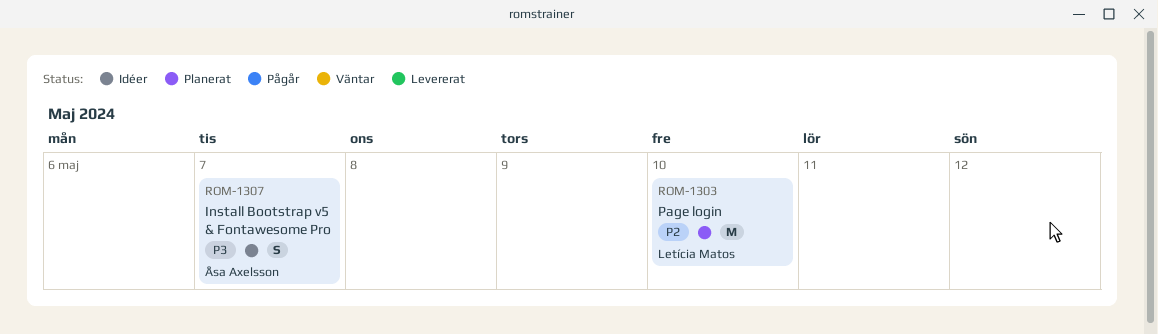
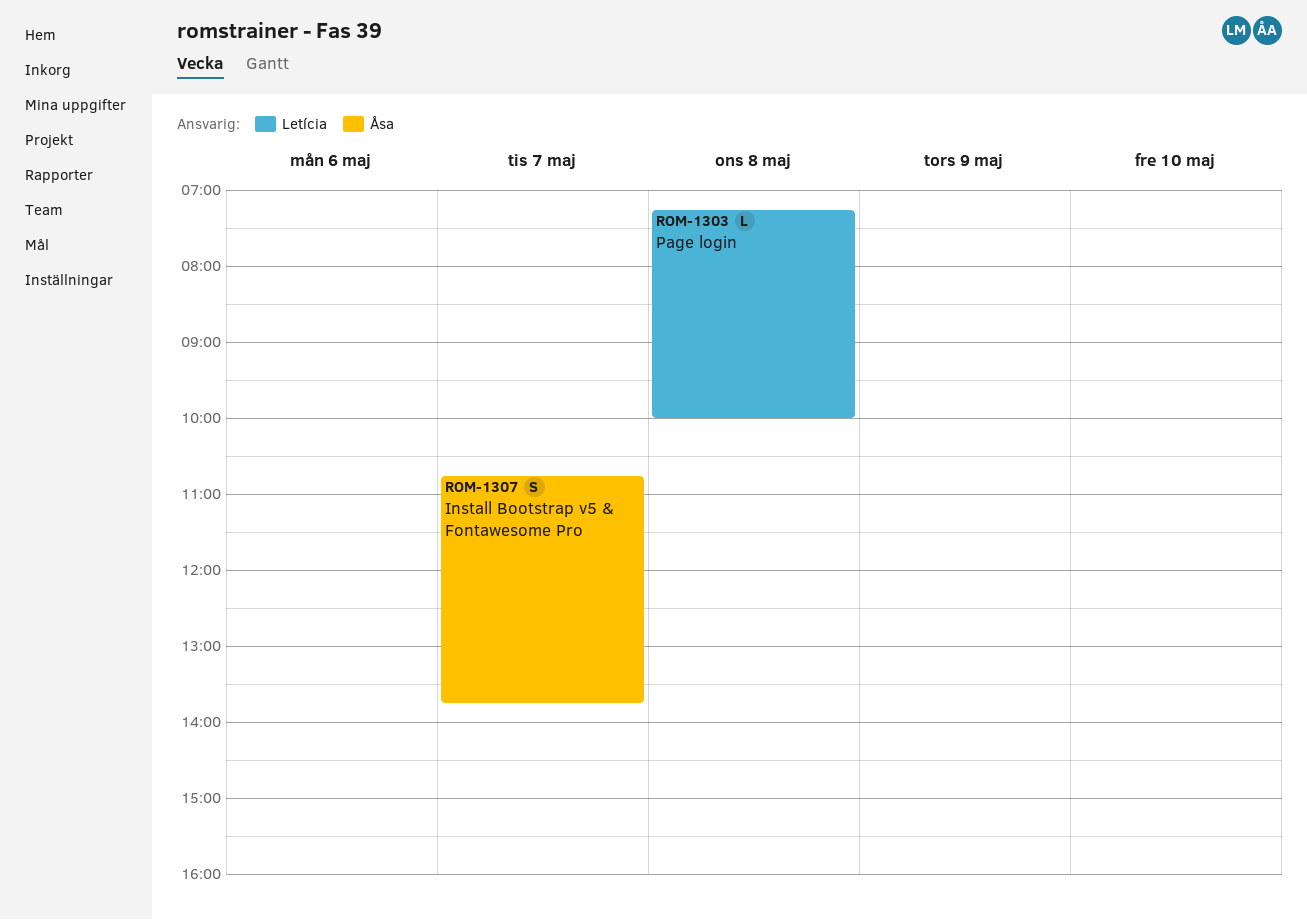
ROM-1303, estimate: M -> L
ROM-1303, day: May 10 -> May 8

